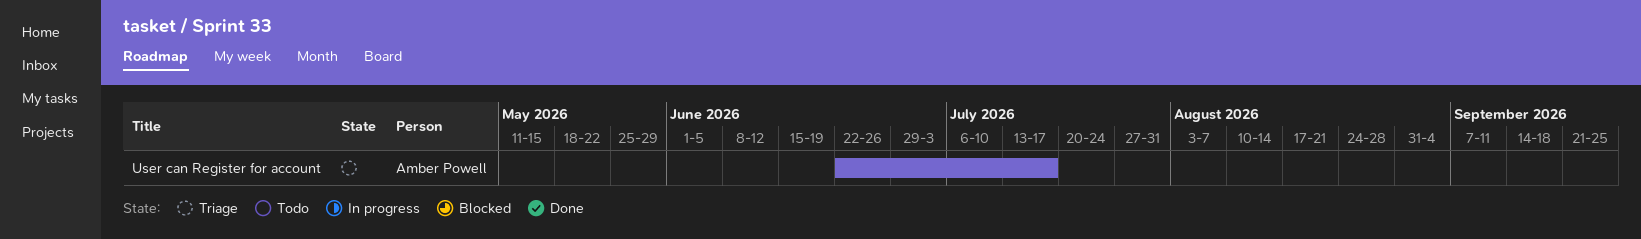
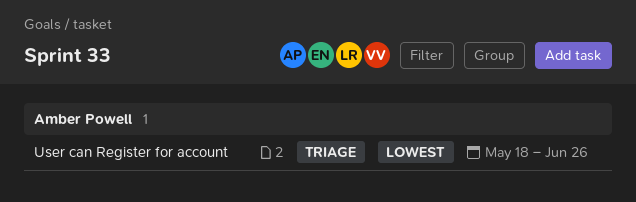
User can Register for account, start: Jun 22 -> May 18
User can Register for account, due: Jul 17 -> Jun 26

